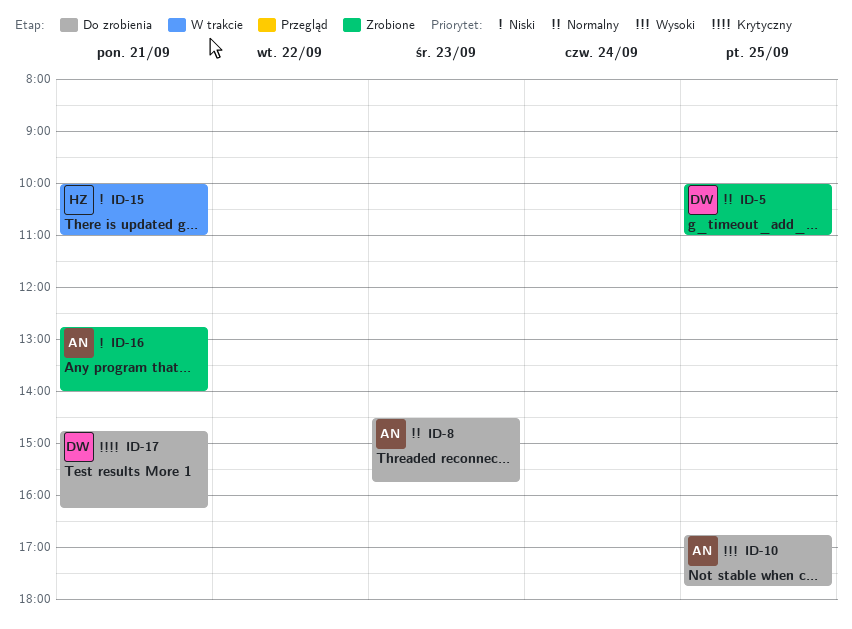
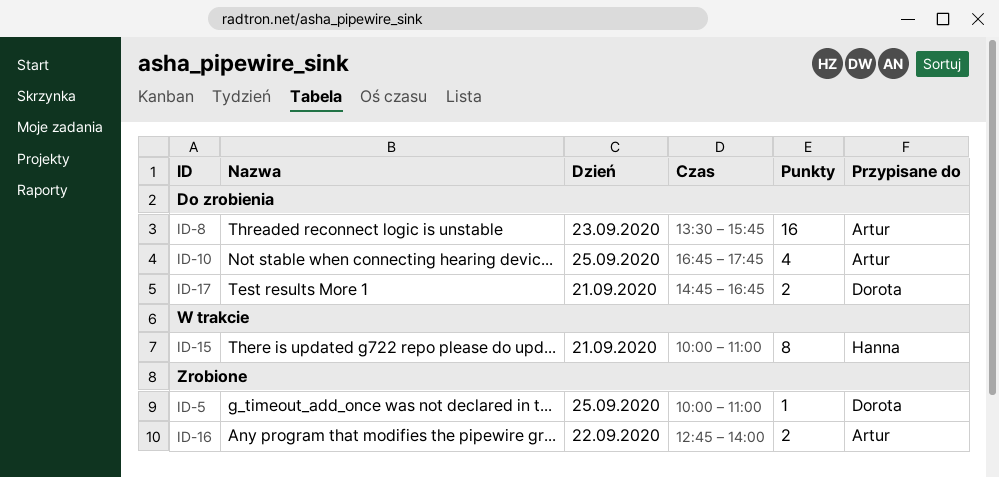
ID-8, begins: 14:30 -> 13:30
ID-16, day: Sep 21 -> Sep 22
ID-17, ends: 16:15 -> 16:45

